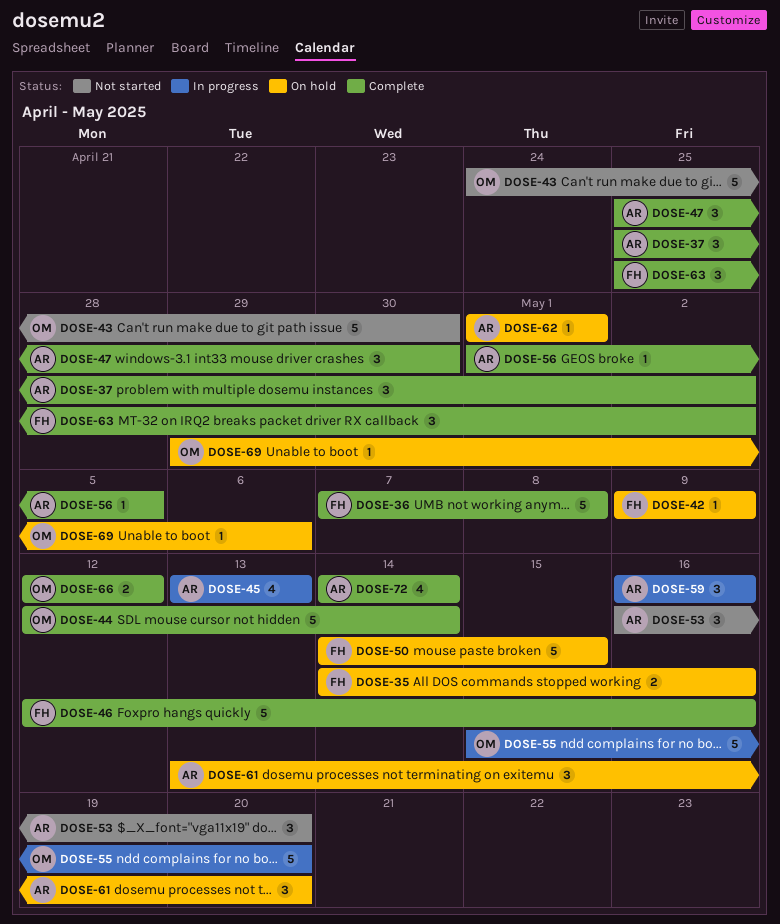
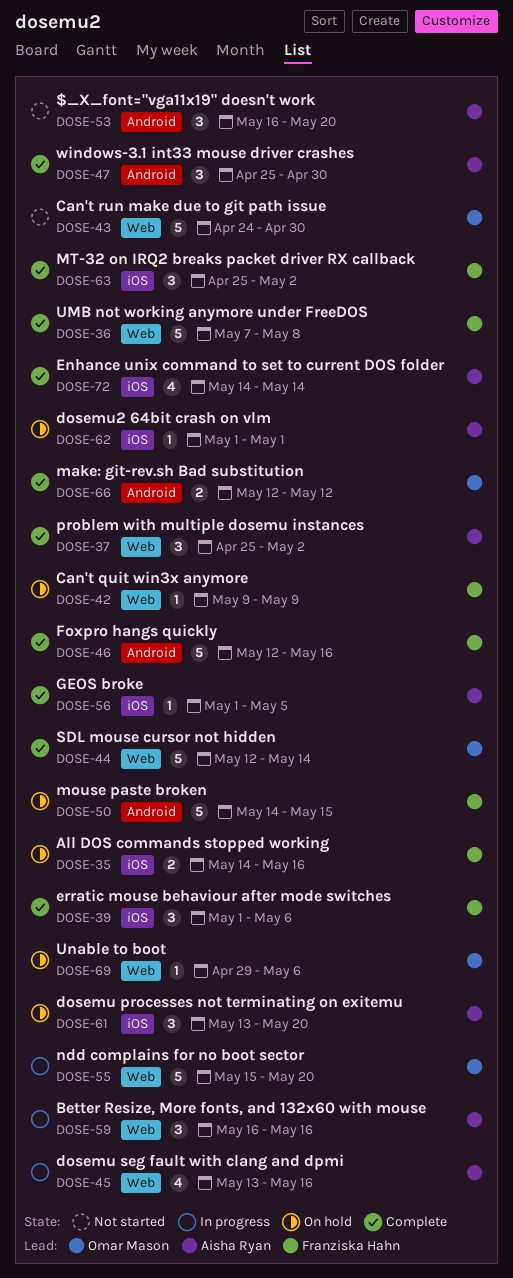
DOSE-39: none -> present
DOSE-45, due: May 13 -> May 16

